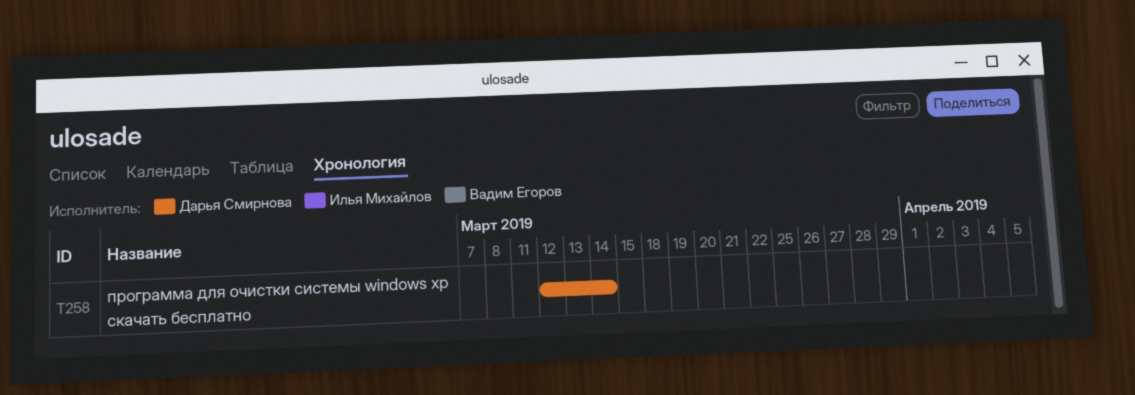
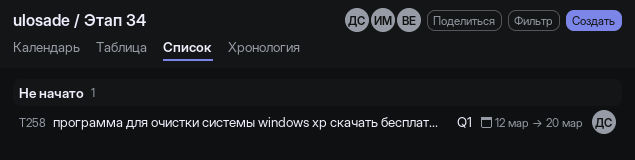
T258, due: Mar 14 -> Mar 20

